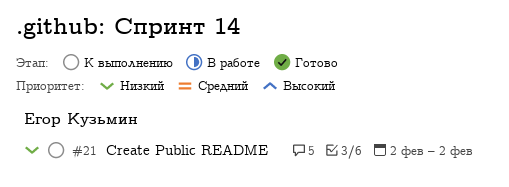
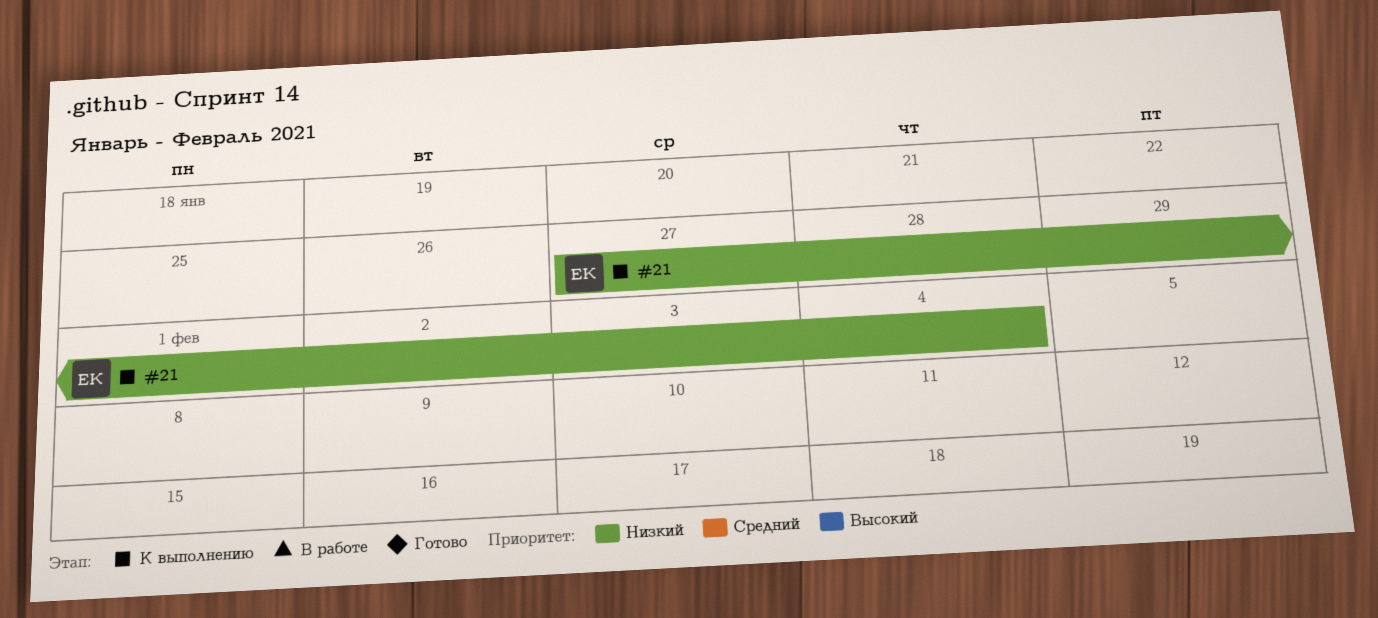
#21, start: Feb 2 -> Jan 27
#21, due: Feb 2 -> Feb 4

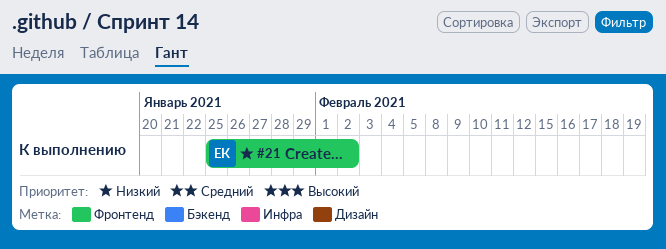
#21, start: Jan 27 -> Jan 25
#21, due: Feb 4 -> Feb 2

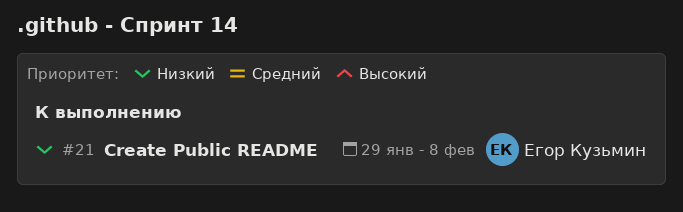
#21, start: Jan 25 -> Jan 29
#21, due: Feb 2 -> Feb 8

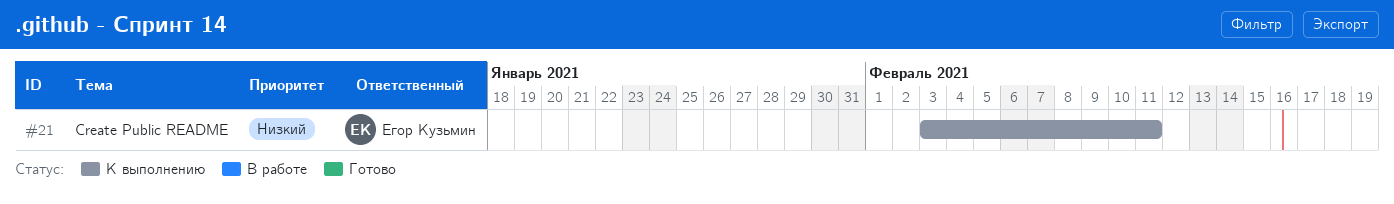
#21, start: Jan 29 -> Feb 3
#21, due: Feb 8 -> Feb 11

